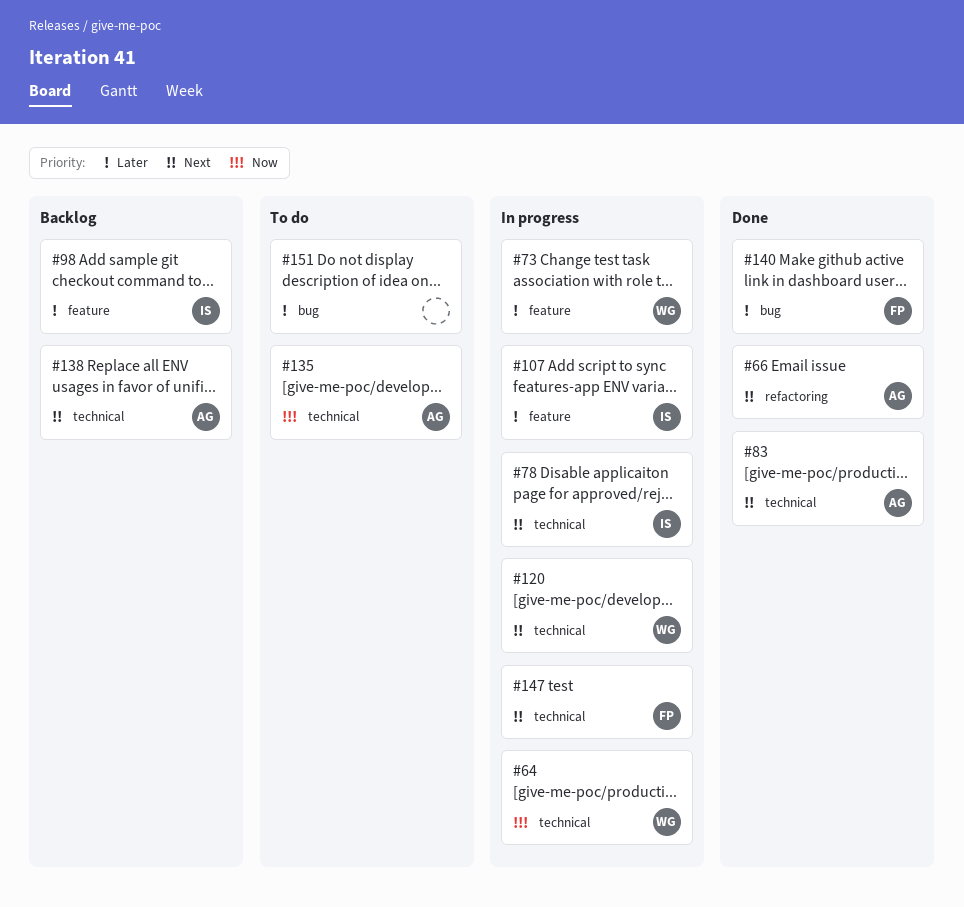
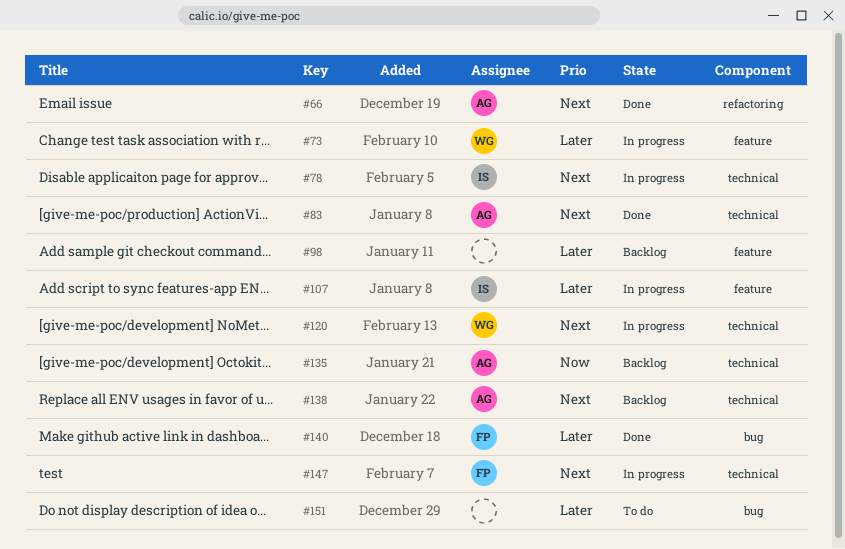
#64: present -> none
#98, owner: IS -> none
#135, status: To do -> Backlog

